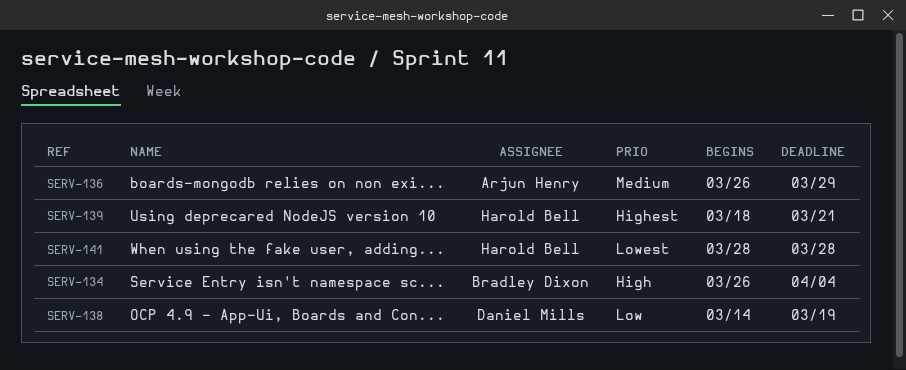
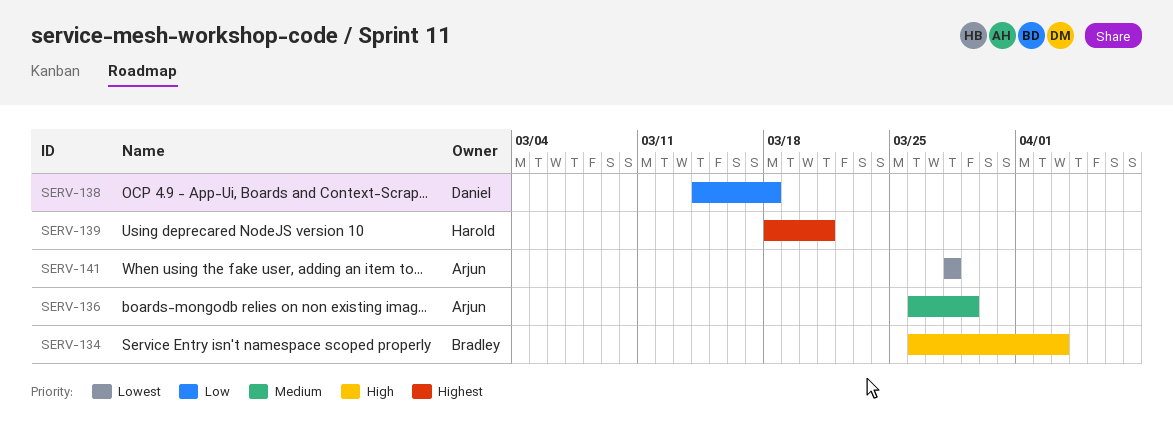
SERV-134, due: Apr 4 -> Apr 3
SERV-138, due: Mar 19 -> Mar 18
SERV-141, owner: Harold Bell -> Arjun Henry

